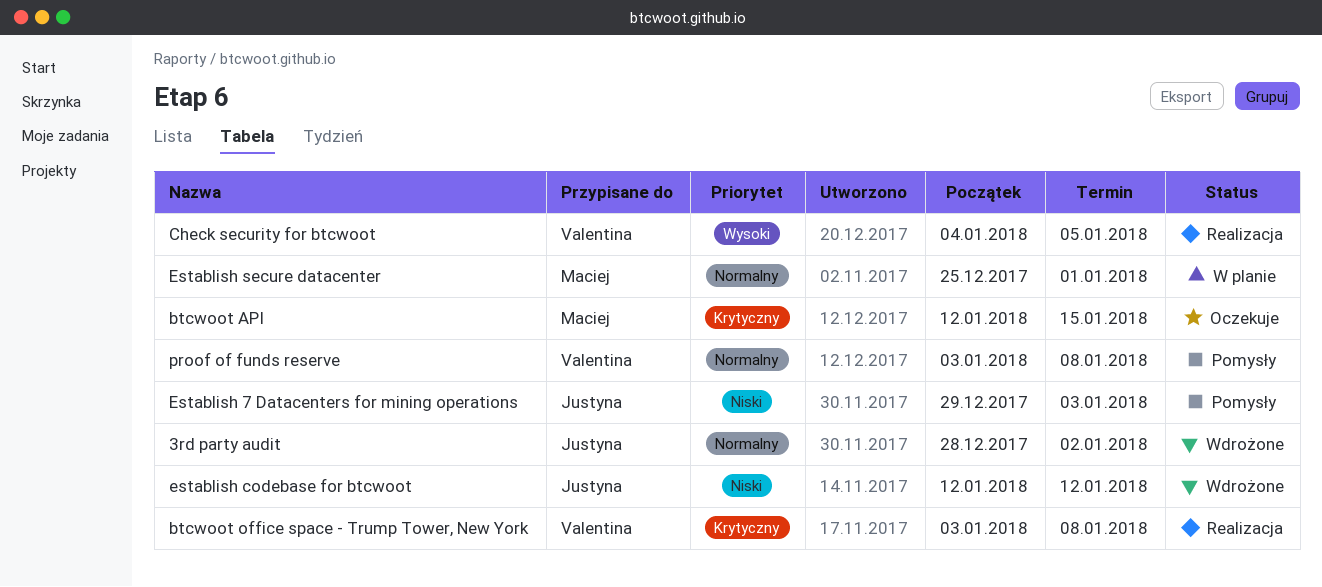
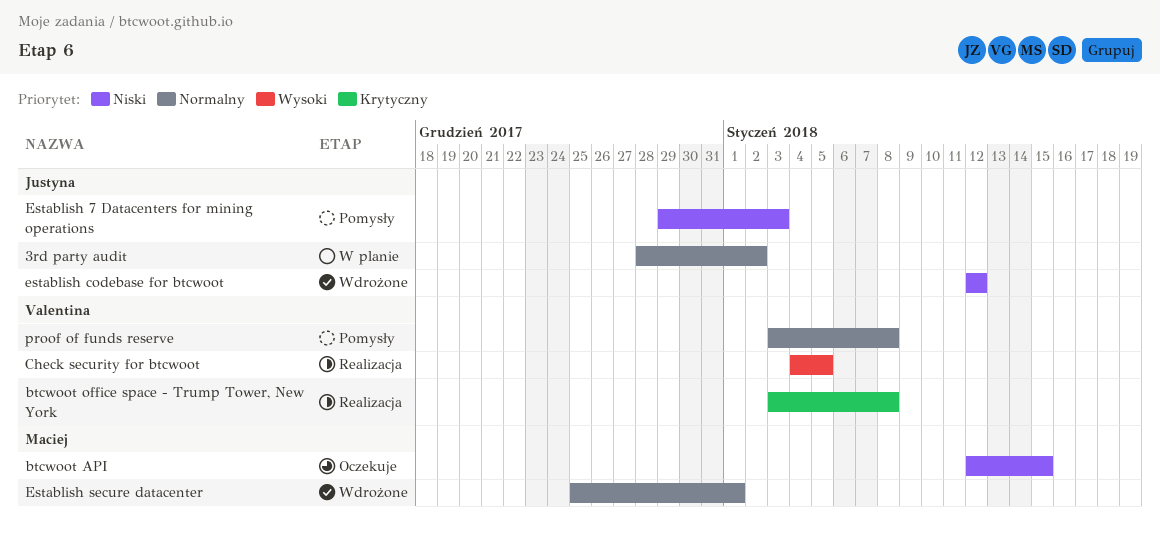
3rd party audit, status: Wdrożone -> W planie
btcwoot API, priority: Krytyczny -> Niski
Establish secure datacenter, status: W planie -> Wdrożone

